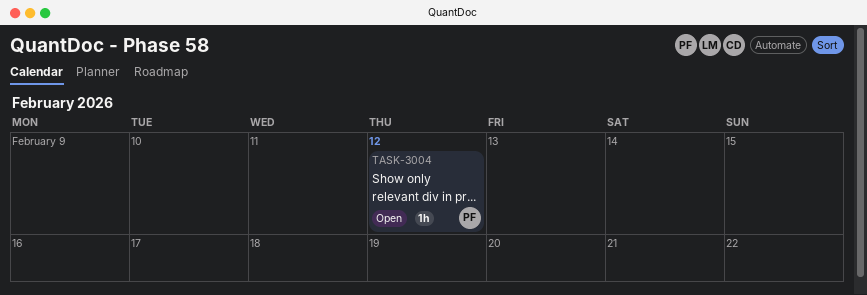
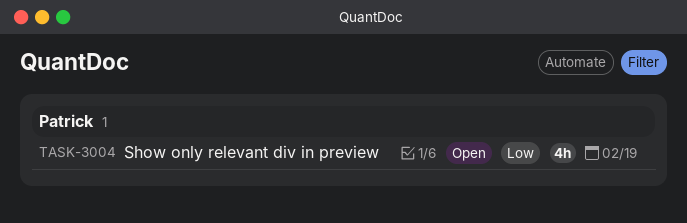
TASK-3004, estimate: 1h -> 4h
TASK-3004, due: Feb 12 -> Feb 19

